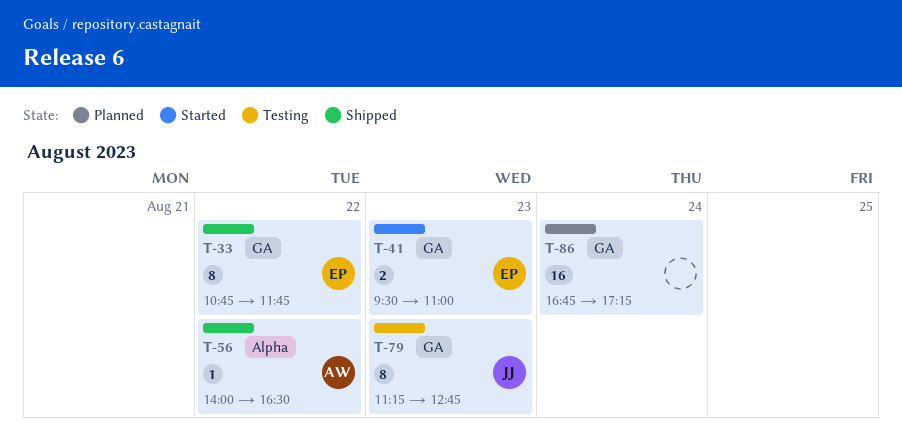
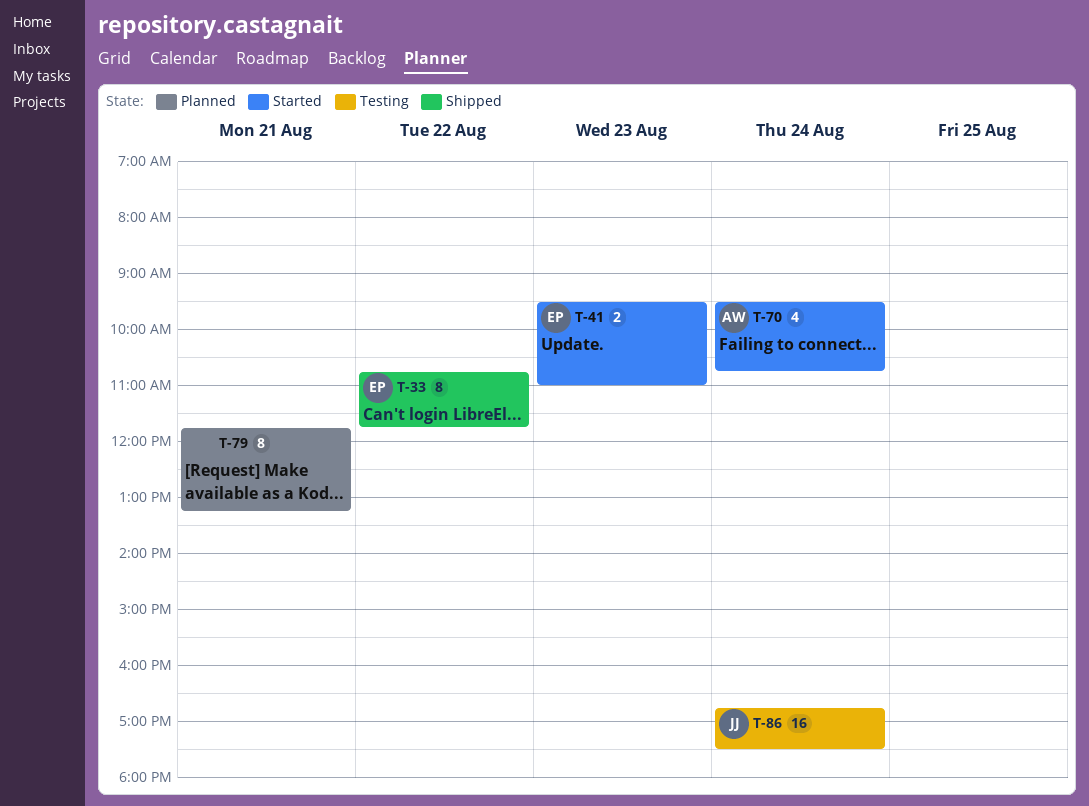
T-56: present -> none
T-70: none -> present
T-79, status: Testing -> Planned
T-79, owner: JJ -> none
T-79, day: Aug 23 -> Aug 21
T-79, begins: 11:15 -> 11:45
T-79, ends: 12:45 -> 13:15
T-86, status: Planned -> Testing
T-86, owner: none -> JJ
T-86, ends: 17:15 -> 17:30

